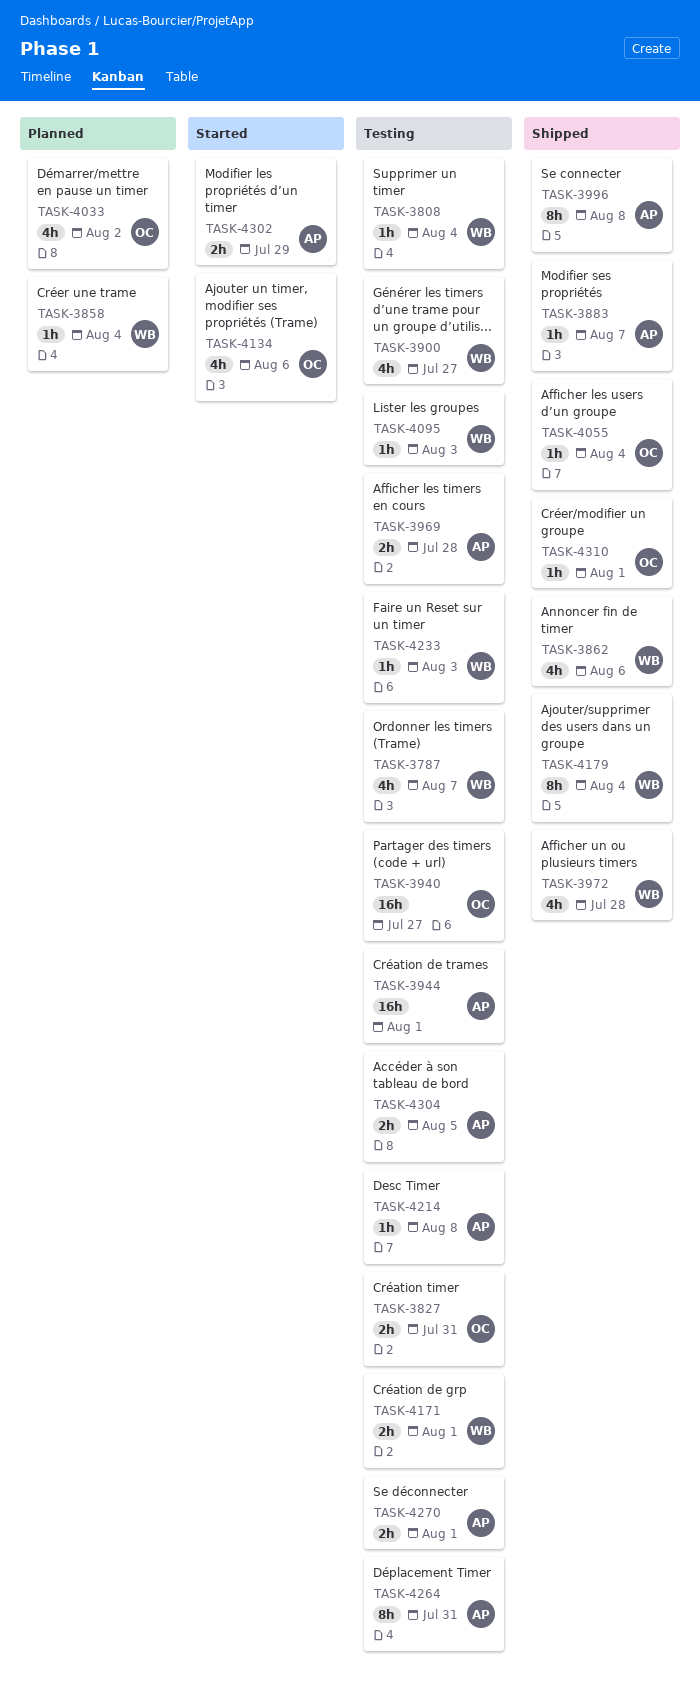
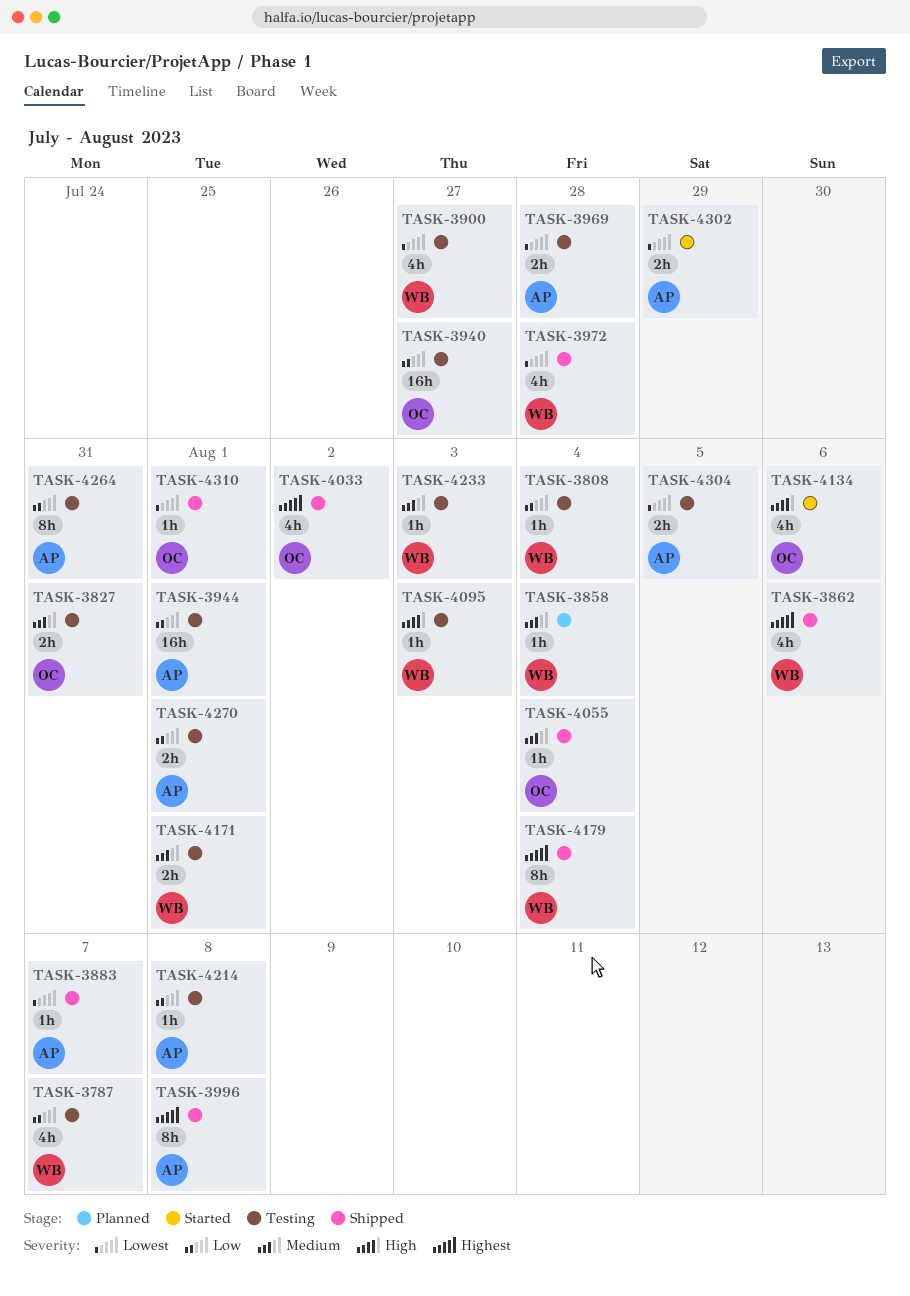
TASK-4033, status: Planned -> Shipped

